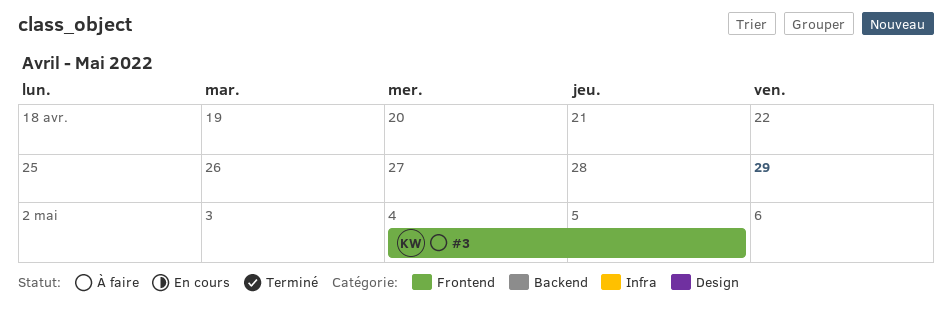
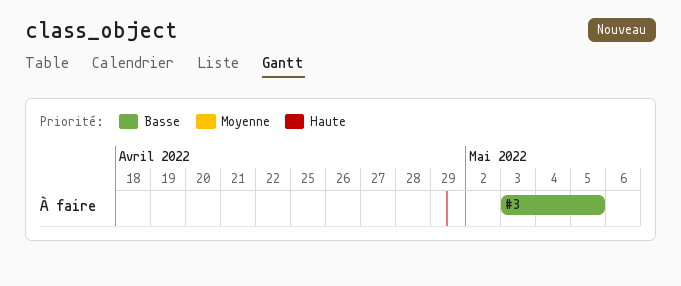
#3, start: May 4 -> May 3

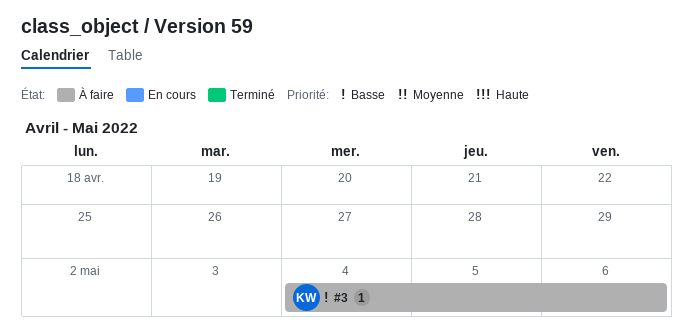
#3, start: May 3 -> May 4
#3, due: May 5 -> May 6

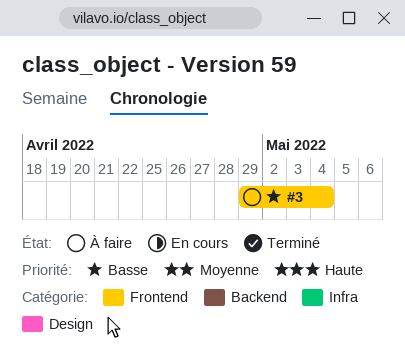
#3, start: May 4 -> Apr 29
#3, due: May 6 -> May 4

